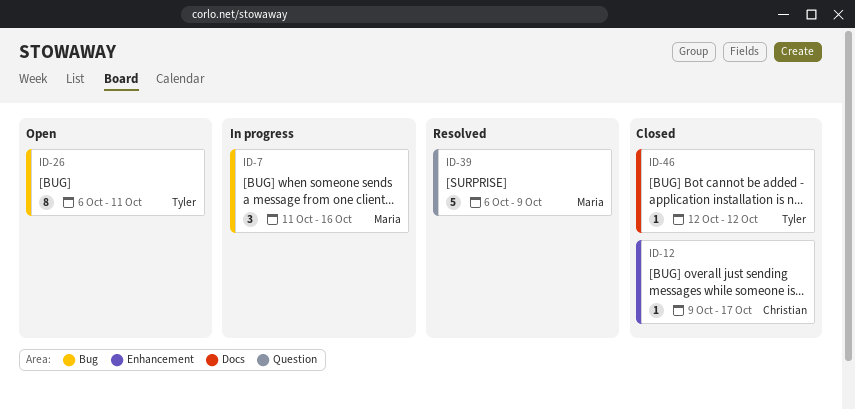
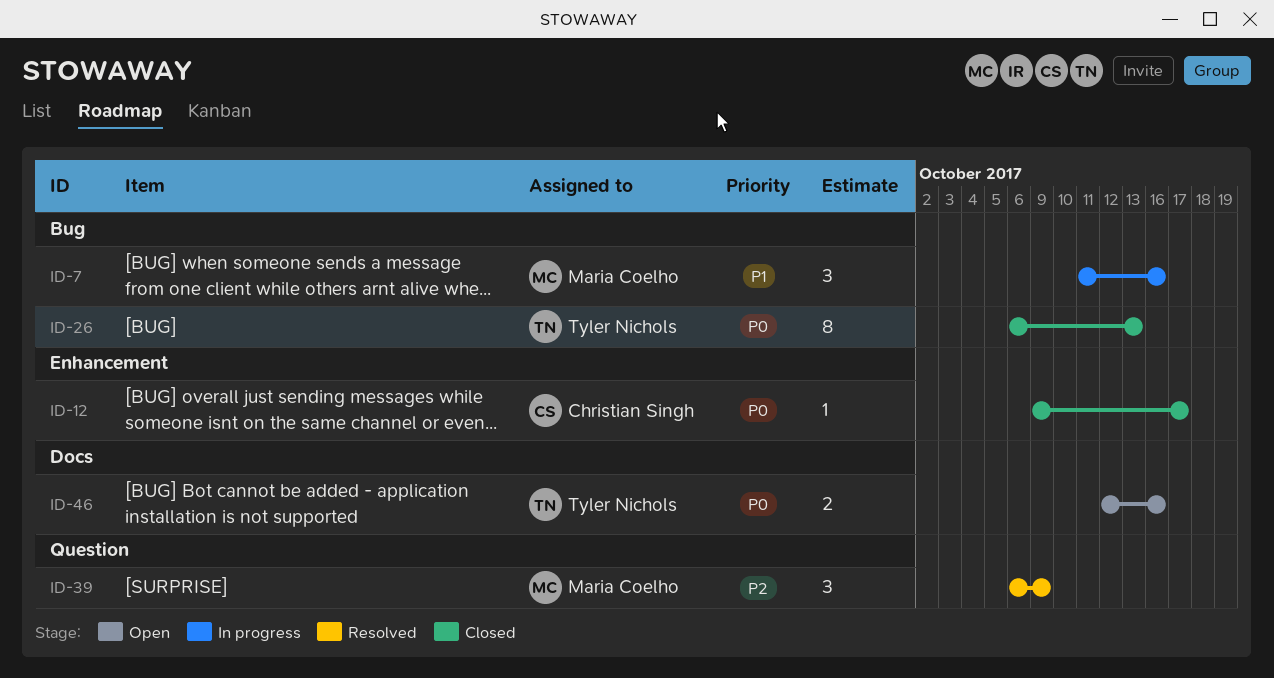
ID-26, status: Open -> Closed
ID-26, due: Oct 11 -> Oct 13
ID-39, estimate: 5 -> 3
ID-46, status: Closed -> Open
ID-46, estimate: 1 -> 2
ID-46, due: Oct 12 -> Oct 16

